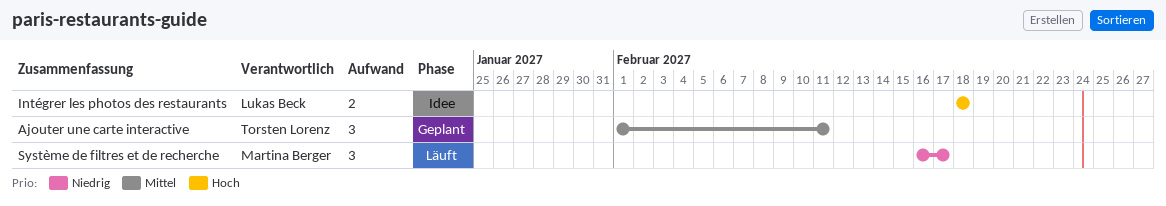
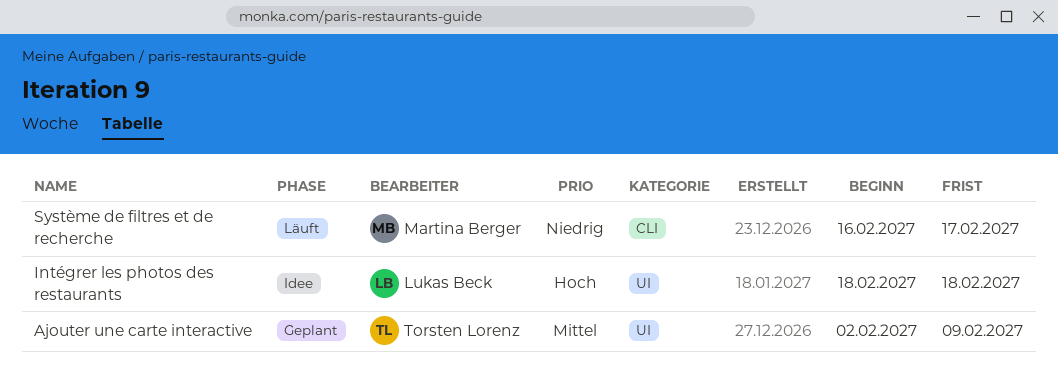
Ajouter une carte interactive, start: Feb 1 -> Feb 2
Ajouter une carte interactive, due: Feb 11 -> Feb 9

